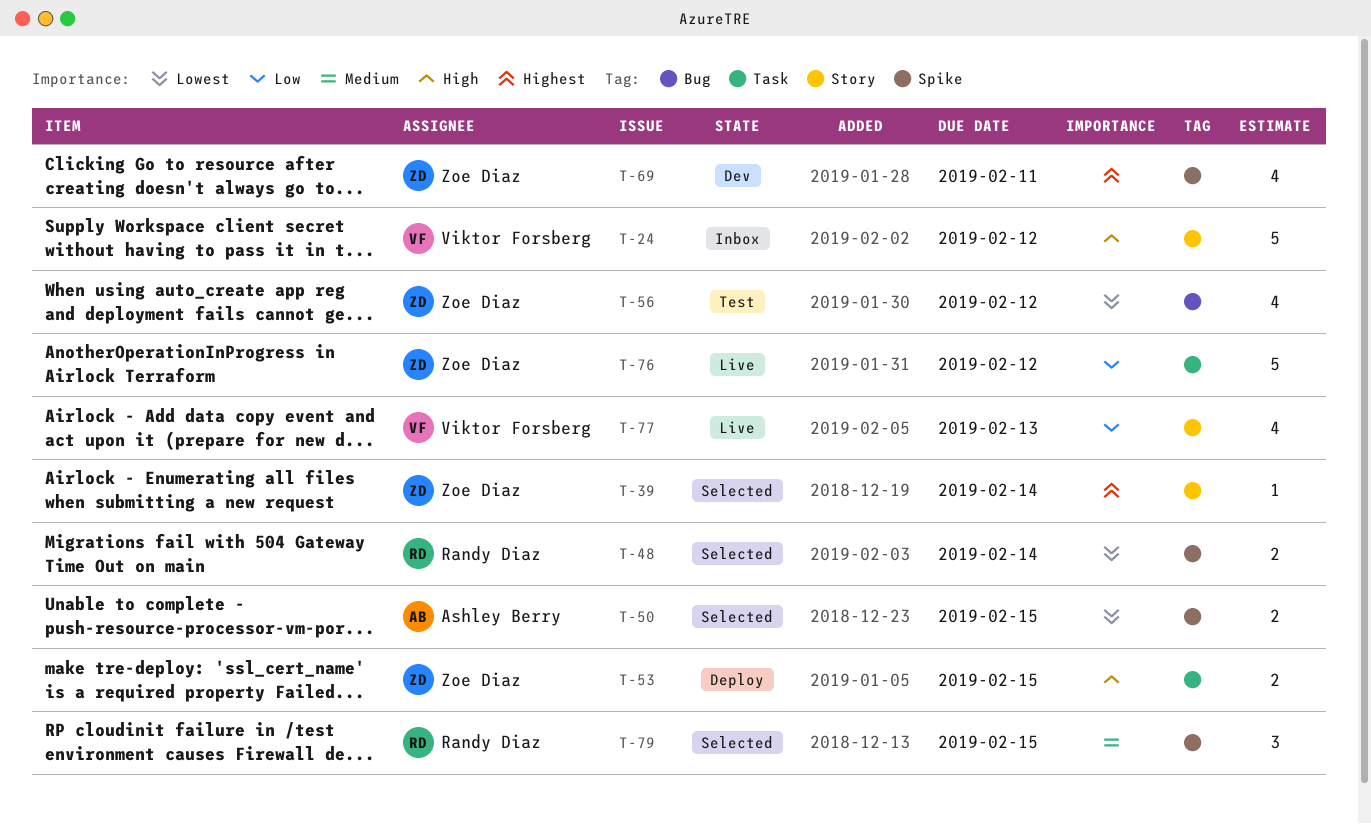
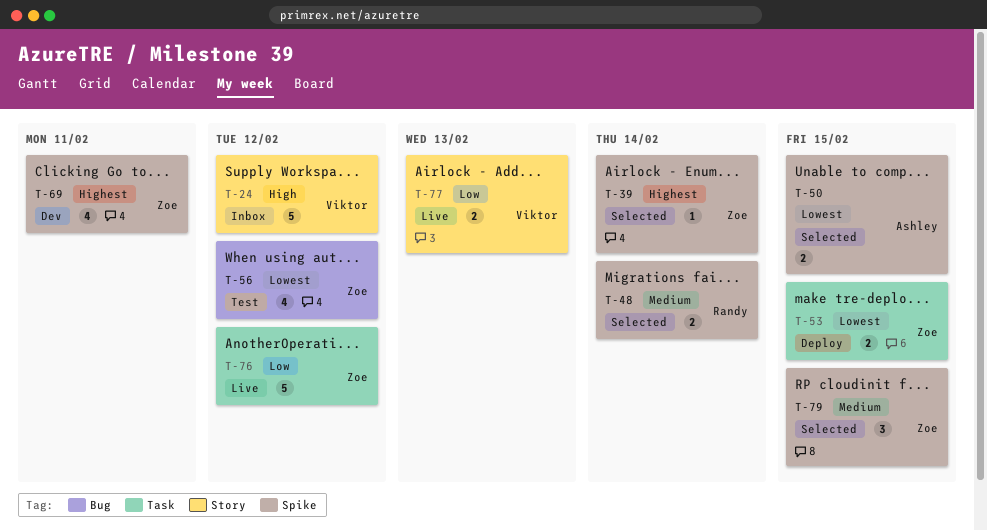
T-39, label: Story -> Spike
T-48, priority: Lowest -> Medium
T-53, priority: High -> Lowest
T-77, estimate: 4 -> 2
T-79, owner: Randy Diaz -> Zoe Diaz

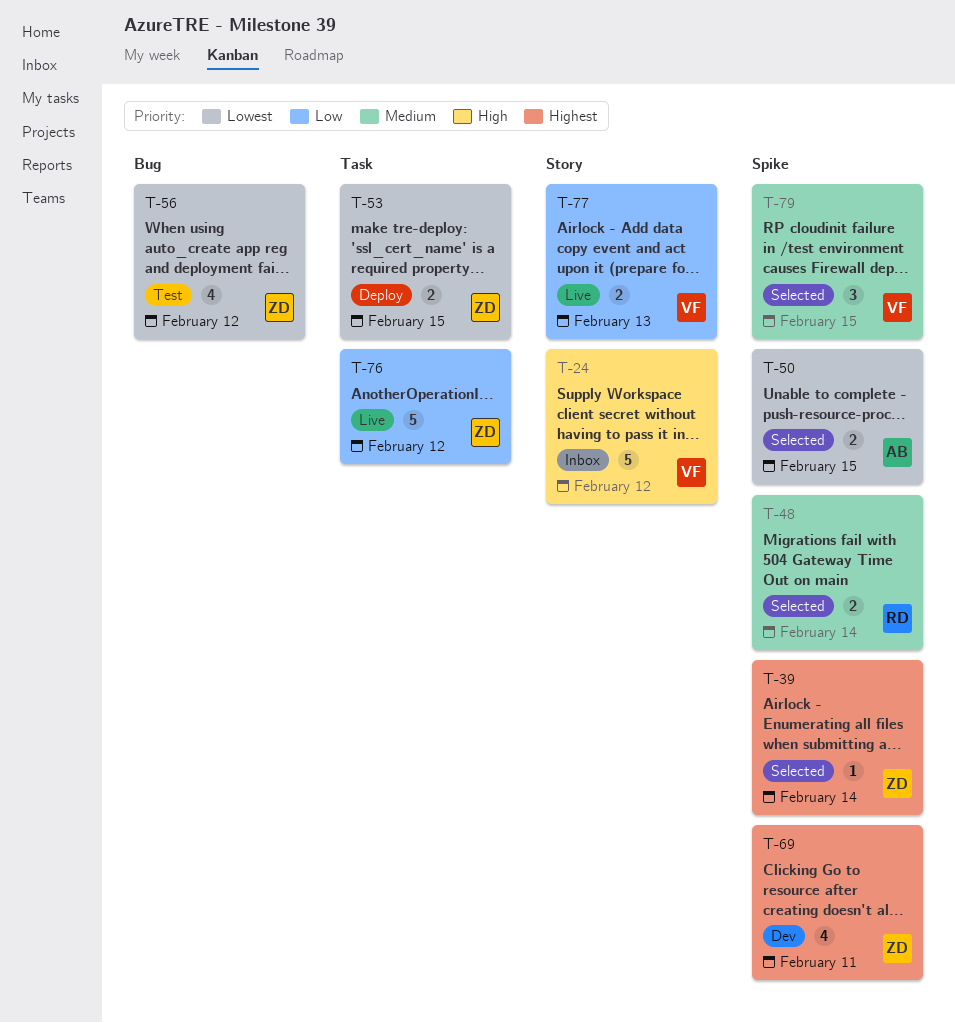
T-79, owner: Zoe -> Viktor

